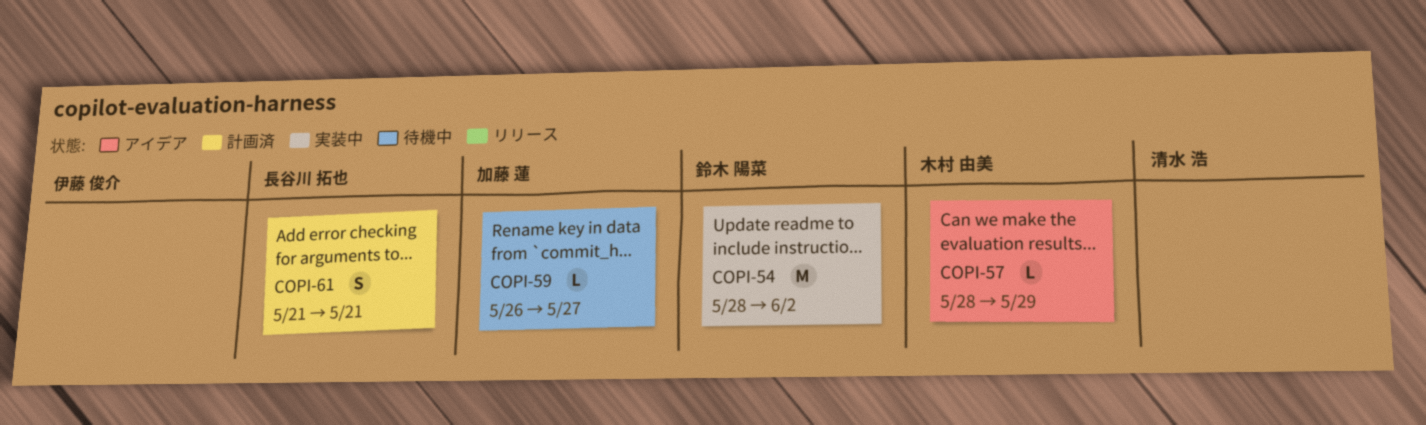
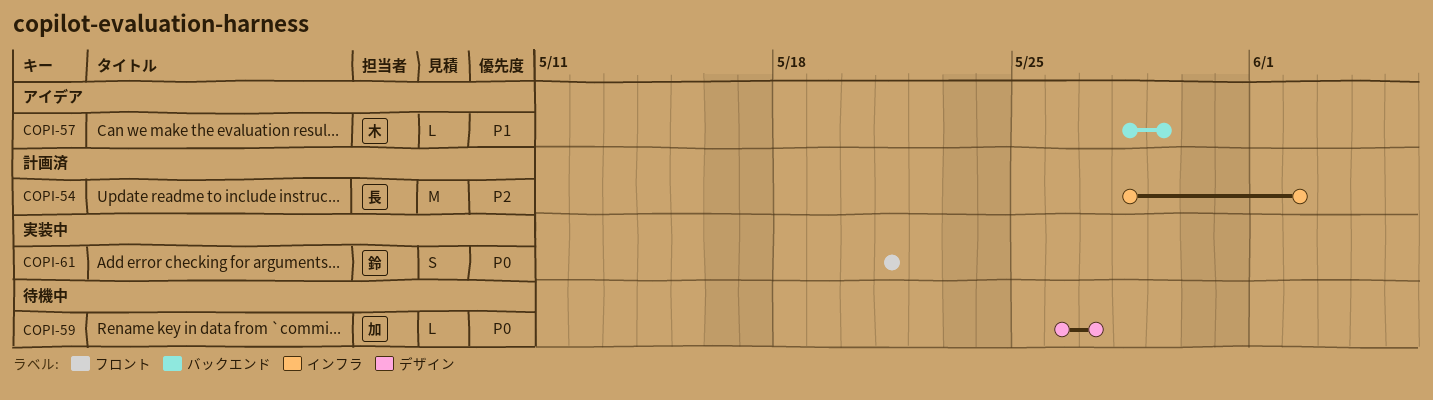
COPI-54, status: 実装中 -> 計画済
COPI-54, owner: 鈴木 陽菜 -> 長谷川 拓也
COPI-61, status: 計画済 -> 実装中
COPI-61, owner: 長谷川 拓也 -> 鈴木 陽菜

